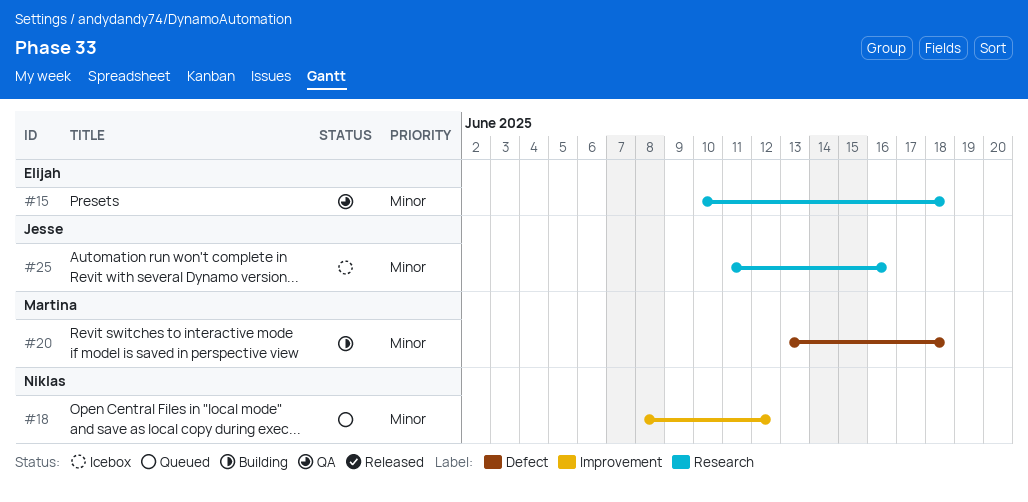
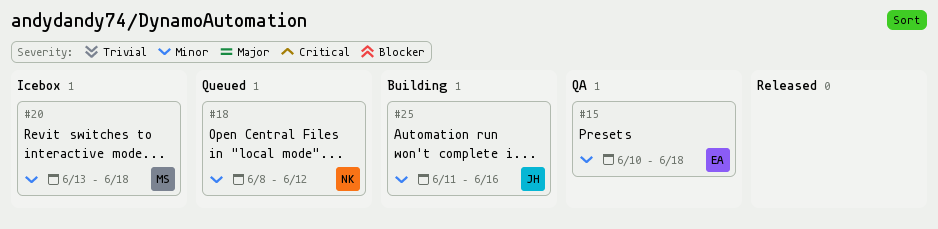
#20, status: Building -> Icebox
#25, status: Icebox -> Building

